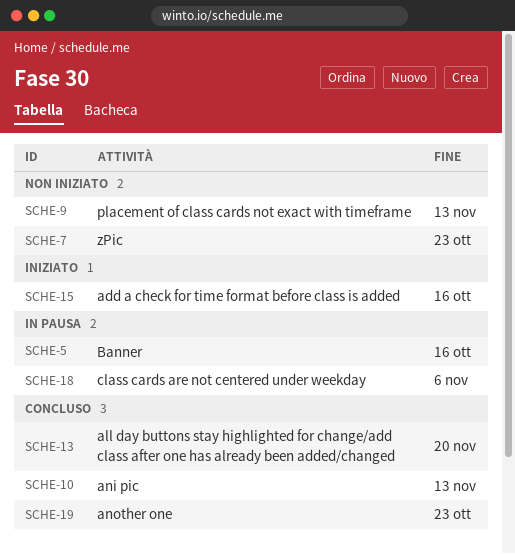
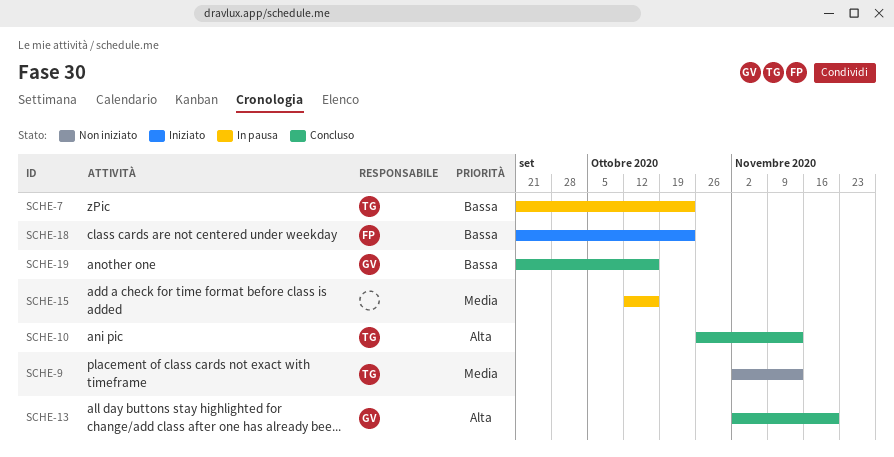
SCHE-5: present -> none
SCHE-7, status: Non iniziato -> In pausa
SCHE-15, status: Iniziato -> In pausa
SCHE-18, status: In pausa -> Iniziato
SCHE-18, due: Nov 6 -> Oct 23
SCHE-19, due: Oct 23 -> Oct 16

